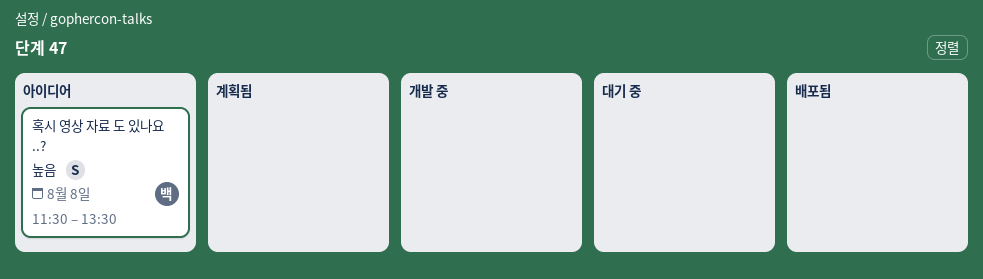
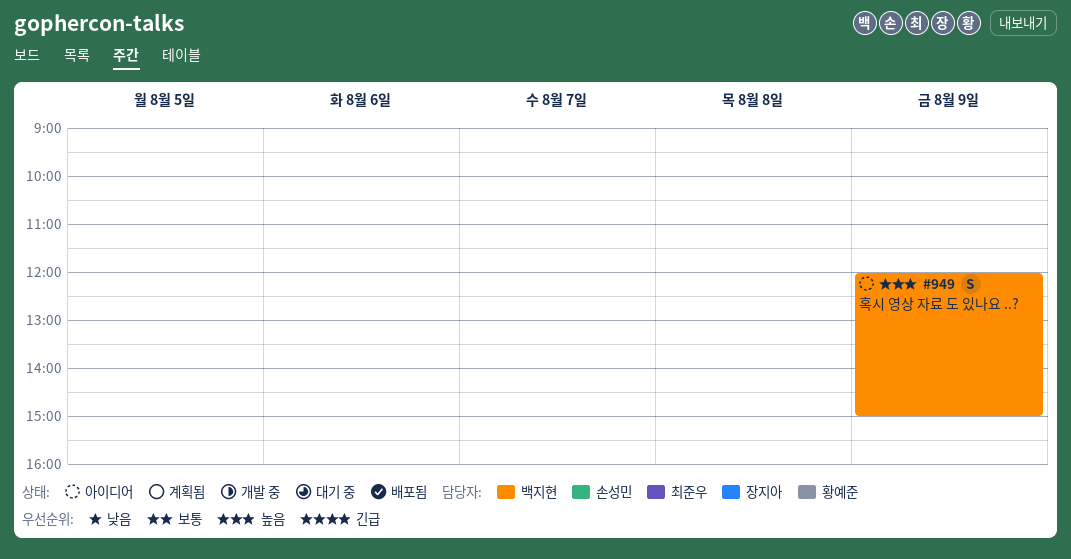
혹시 영상 자료 도 있나요 ..?, day: Aug 8 -> Aug 9
혹시 영상 자료 도 있나요 ..?, begins: 11:30 -> 12:00
혹시 영상 자료 도 있나요 ..?, ends: 13:30 -> 15:00

